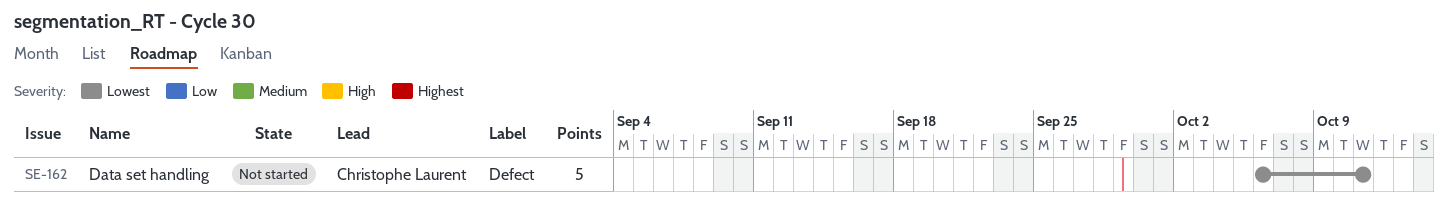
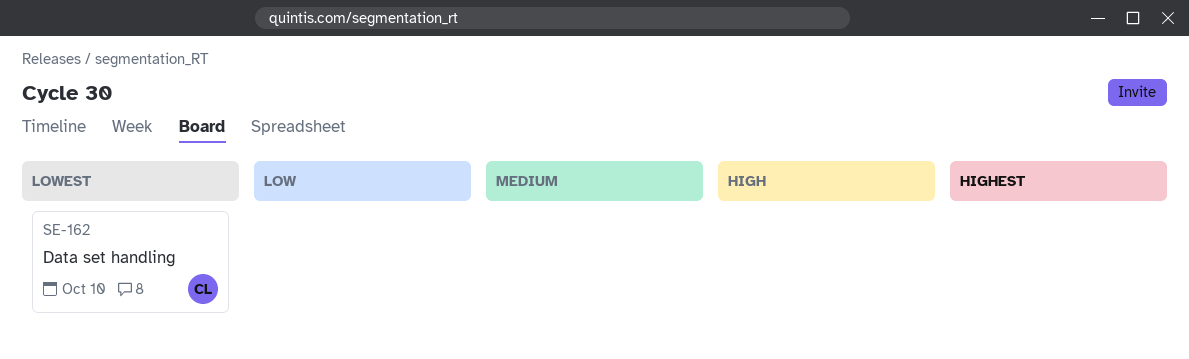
SE-162, due: Oct 11 -> Oct 10

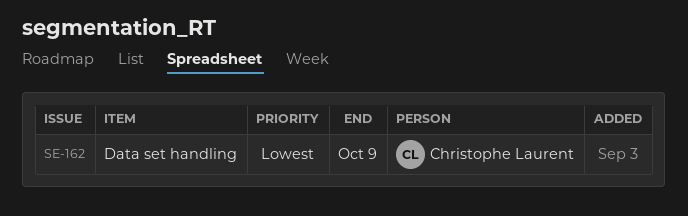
SE-162, due: Oct 10 -> Oct 9

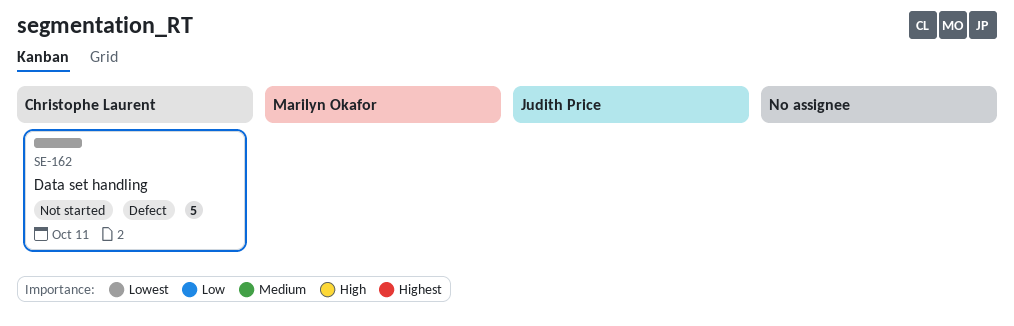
SE-162, due: Oct 9 -> Oct 11

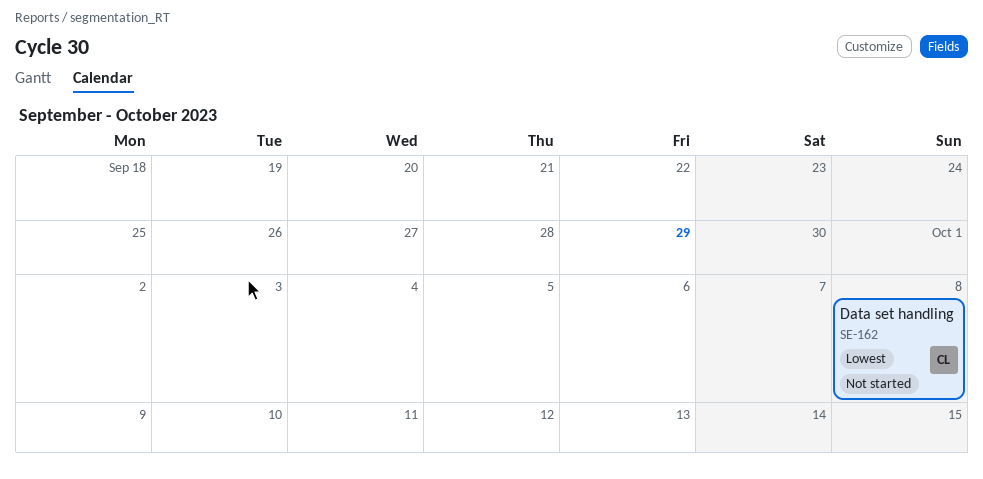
SE-162, due: Oct 11 -> Oct 8

